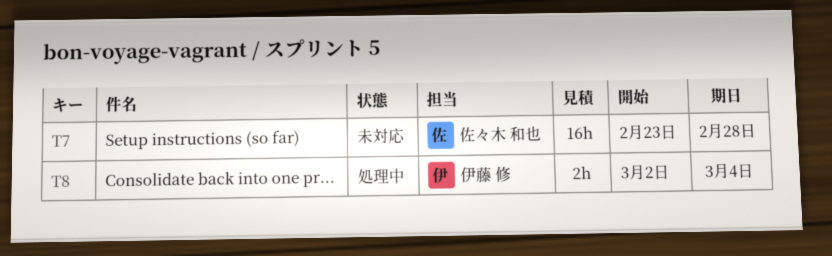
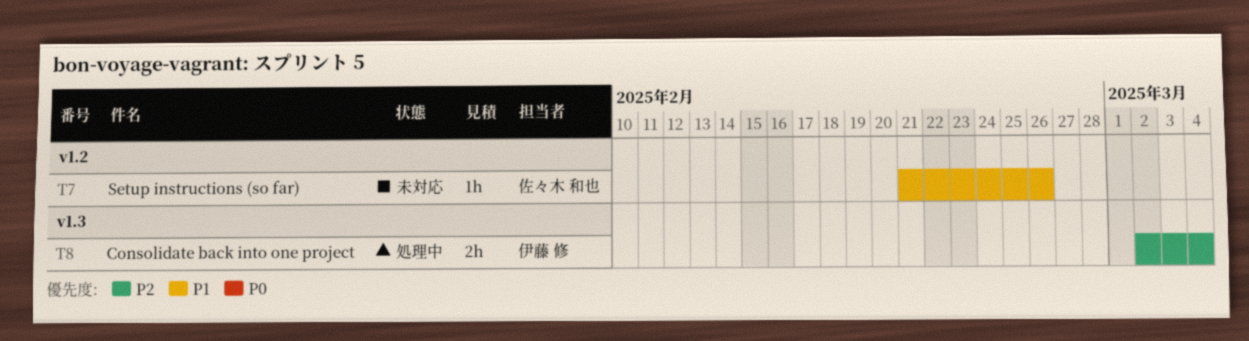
T7, estimate: 16h -> 1h
T7, start: Feb 23 -> Feb 21
T7, due: Feb 28 -> Feb 26

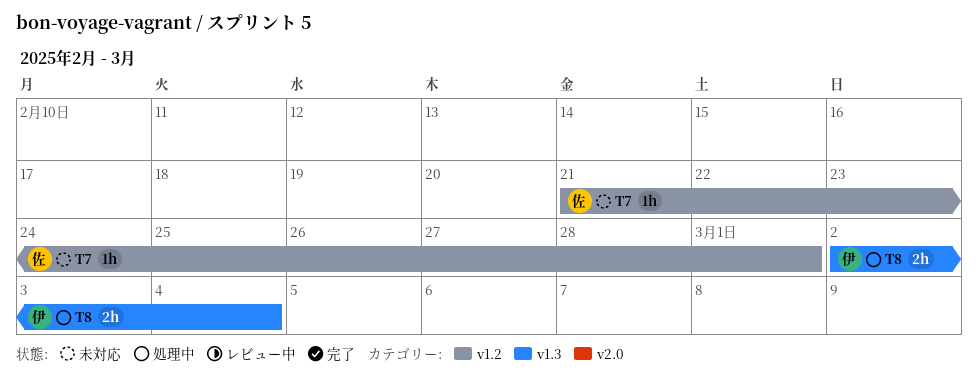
T7, due: Feb 26 -> Mar 1

